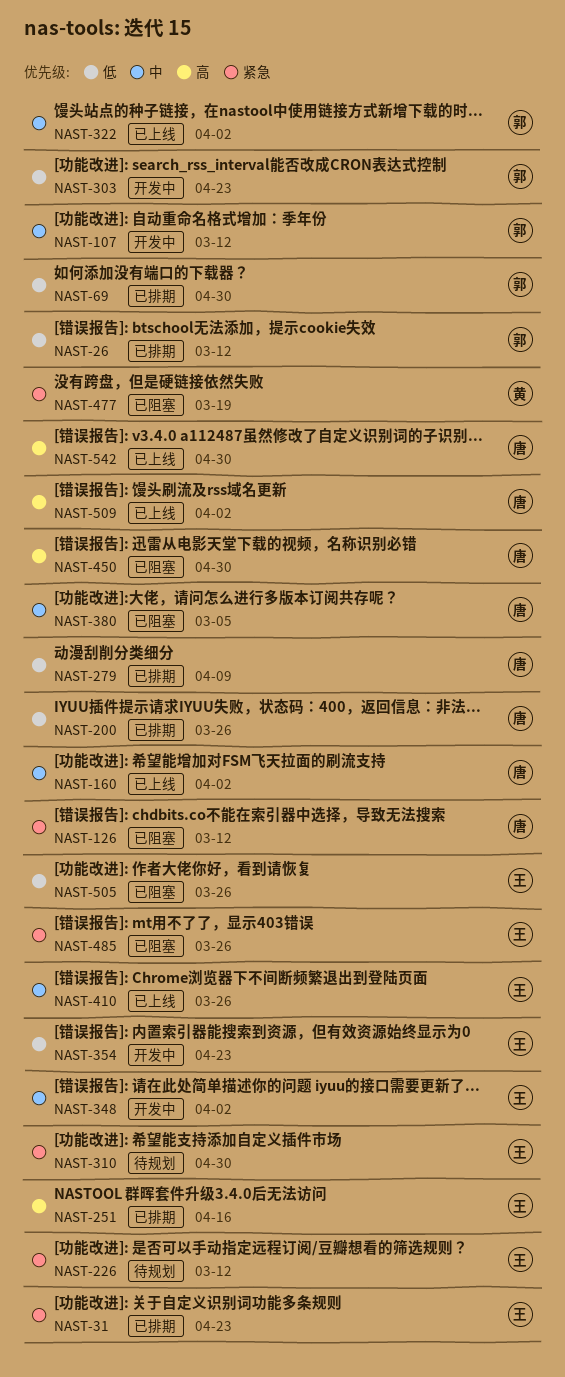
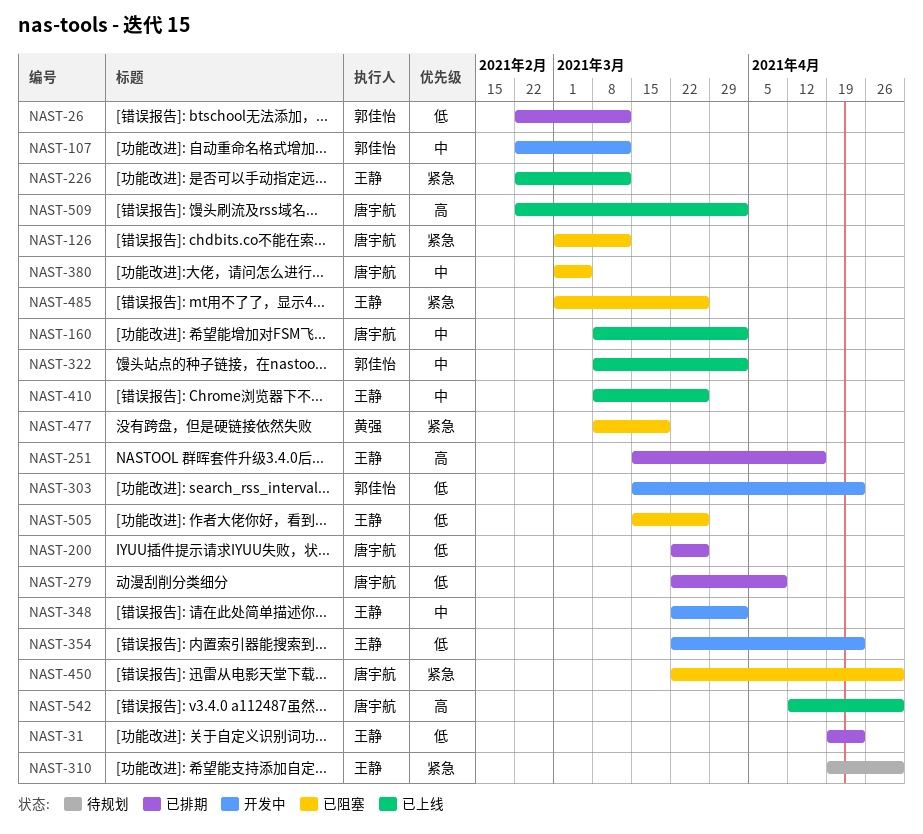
NAST-31, priority: 紧急 -> 低
NAST-69: present -> none
NAST-226, status: 待规划 -> 已上线
NAST-450, priority: 高 -> 紧急

